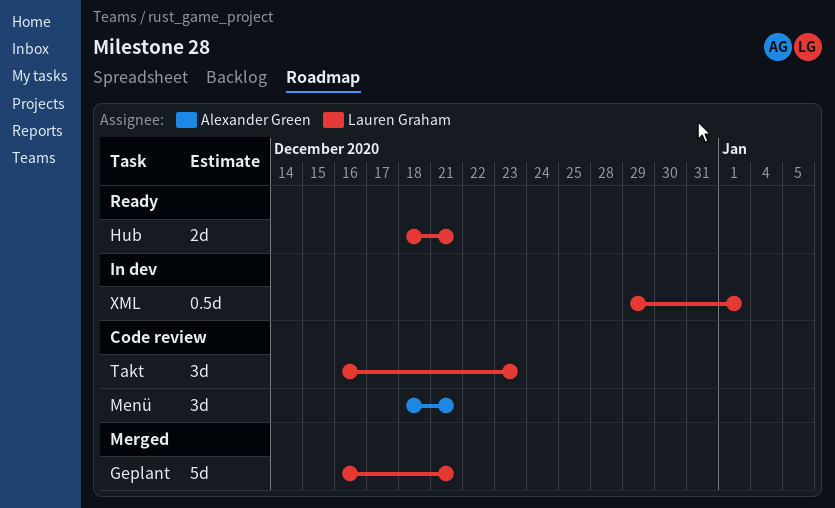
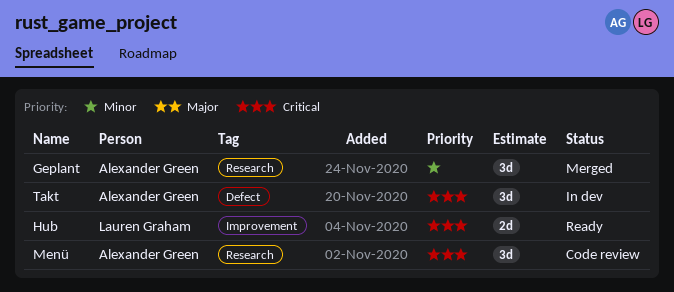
Geplant, owner: Lauren Graham -> Alexander Green
Geplant, estimate: 5d -> 3d
Takt, status: Code review -> In dev
Takt, owner: Lauren Graham -> Alexander Green
XML: present -> none

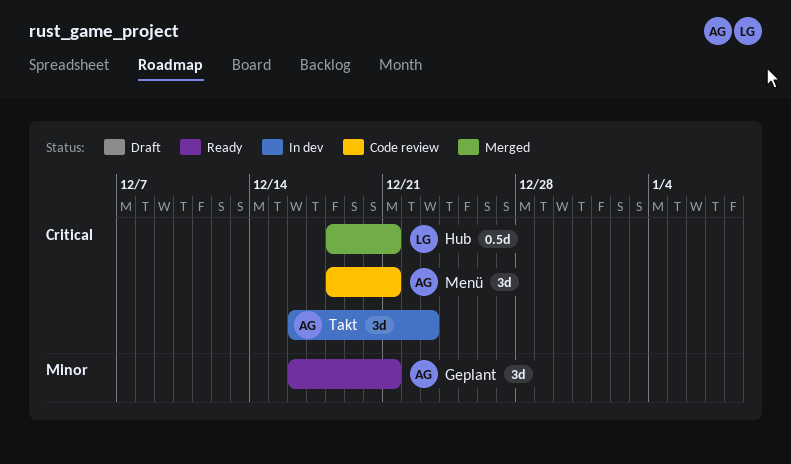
Geplant, status: Merged -> Ready
Hub, status: Ready -> Merged
Hub, estimate: 2d -> 0.5d

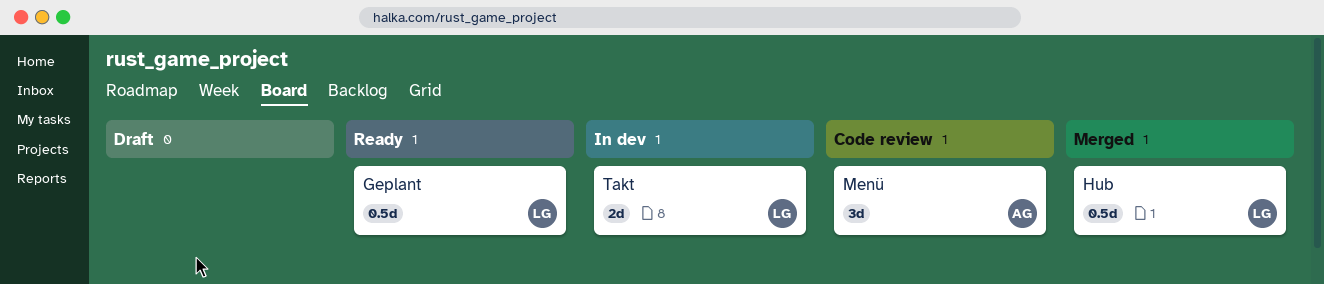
Geplant, owner: AG -> LG
Geplant, estimate: 3d -> 0.5d
Takt, owner: AG -> LG
Takt, estimate: 3d -> 2d

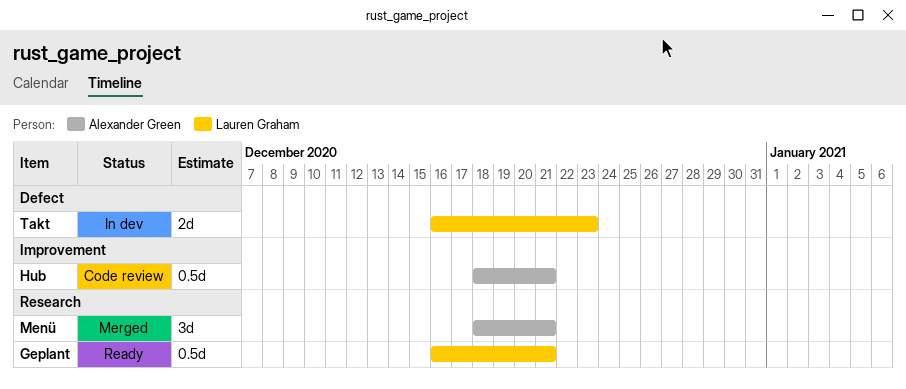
Hub, status: Merged -> Code review
Hub, owner: Lauren Graham -> Alexander Green
Menü, status: Code review -> Merged

